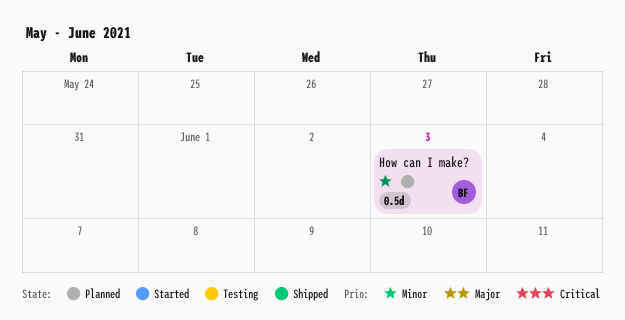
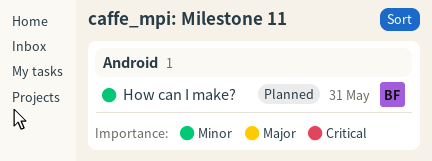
How can I make?, due: Jun 3 -> May 31

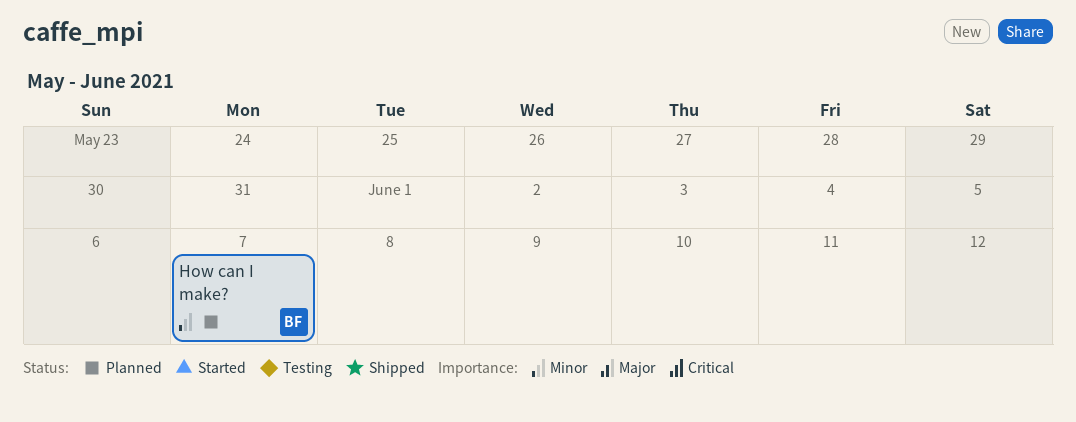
How can I make?, due: May 31 -> Jun 7

